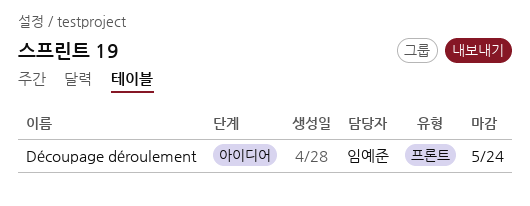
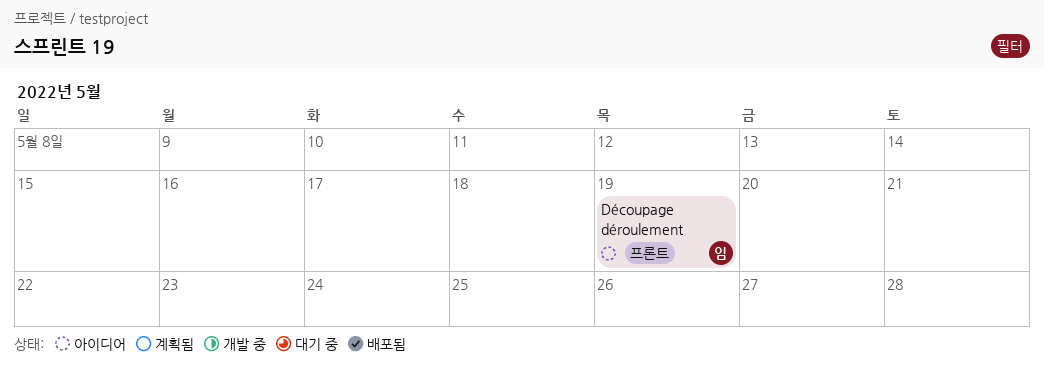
Découpage déroulement, due: May 24 -> May 19

